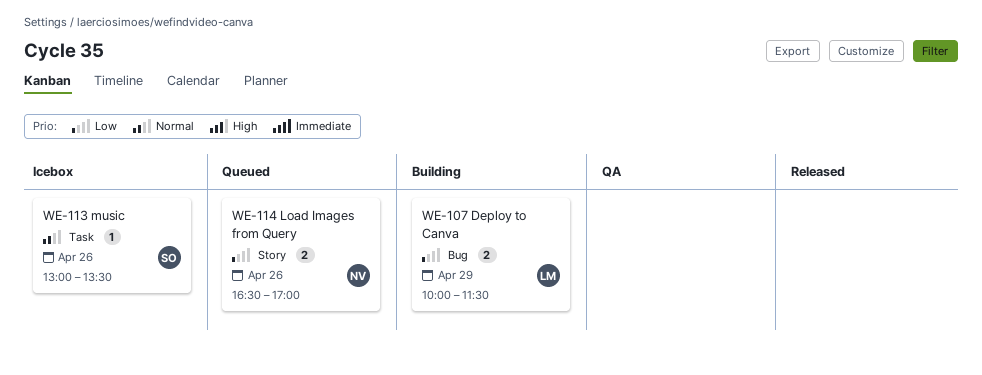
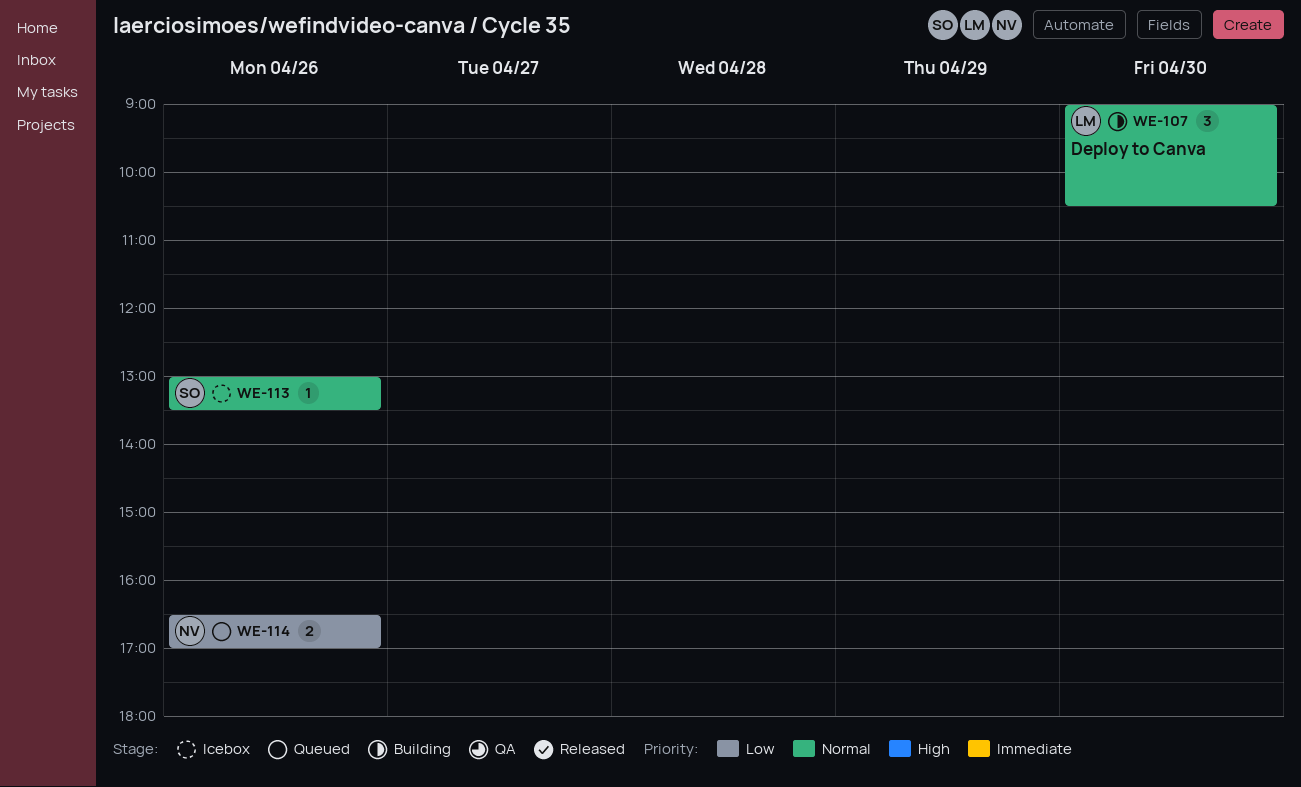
WE-107, priority: Low -> Normal
WE-107, estimate: 2 -> 3
WE-107, day: Apr 29 -> Apr 30
WE-107, begins: 10:00 -> 09:00
WE-107, ends: 11:30 -> 10:30

